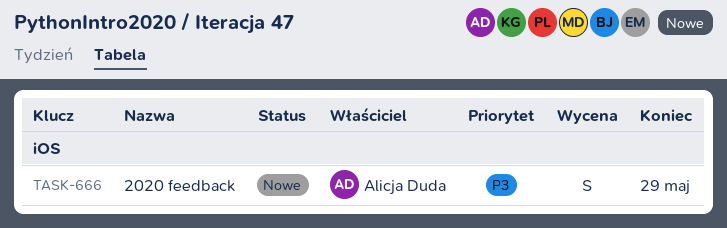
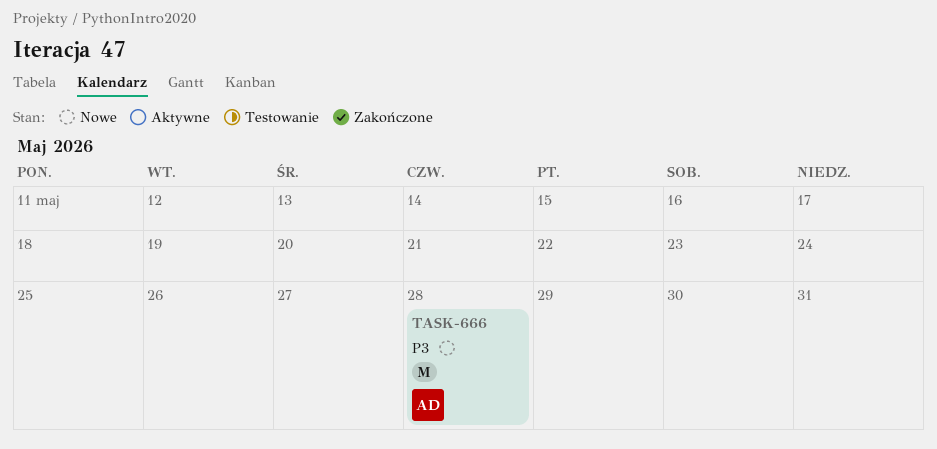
TASK-666, estimate: S -> M
TASK-666, due: May 29 -> May 28

